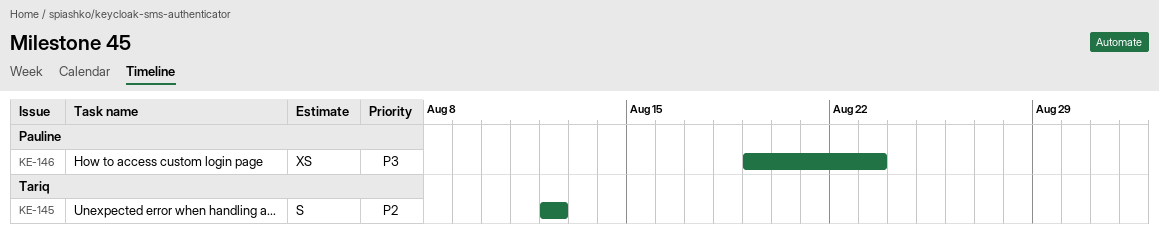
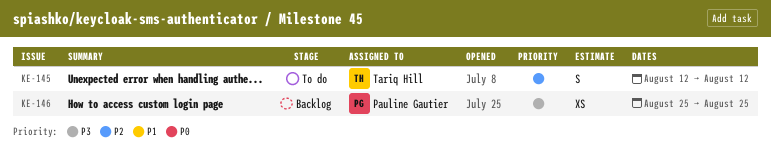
KE-146, start: Aug 19 -> Aug 25
KE-146, due: Aug 23 -> Aug 25

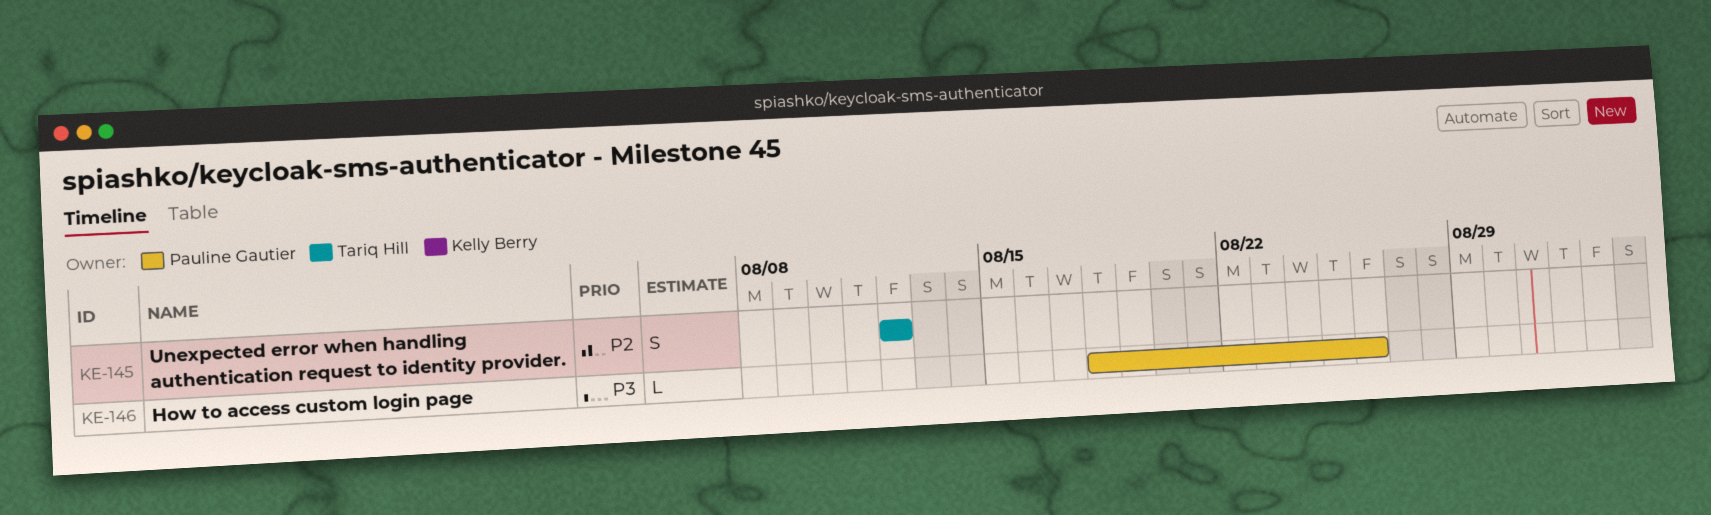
KE-146, estimate: XS -> L
KE-146, start: Aug 25 -> Aug 18
KE-146, due: Aug 25 -> Aug 26

